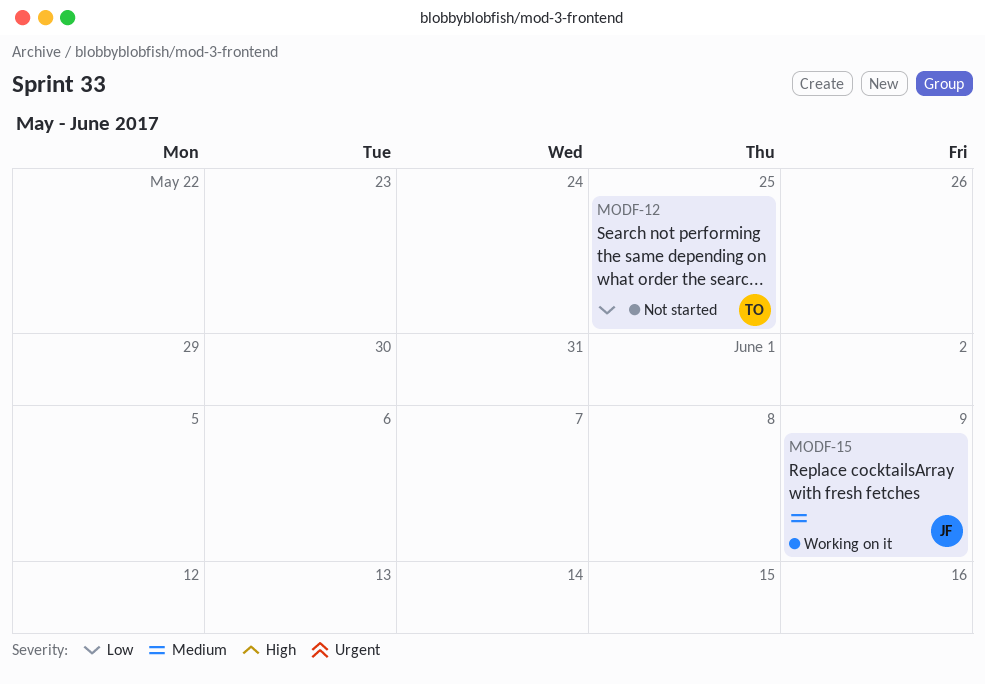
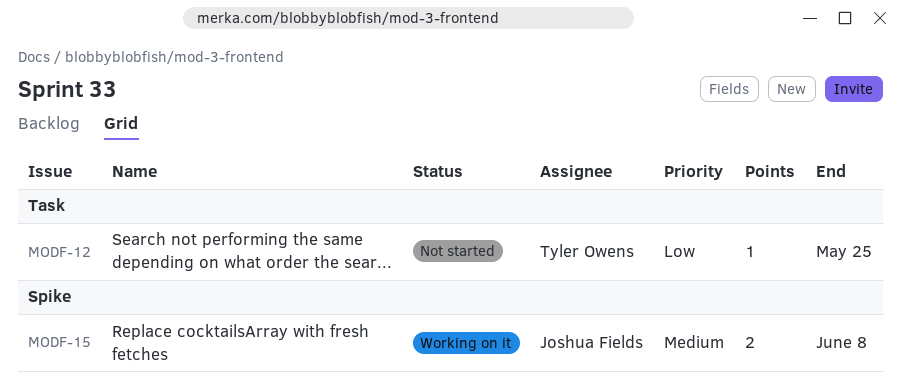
MODF-15, due: Jun 9 -> Jun 8

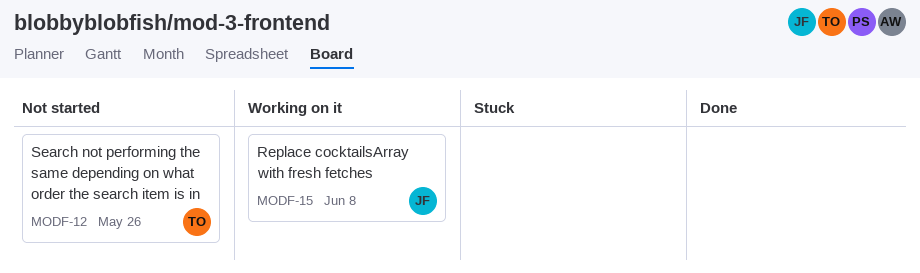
MODF-12, due: May 25 -> May 26

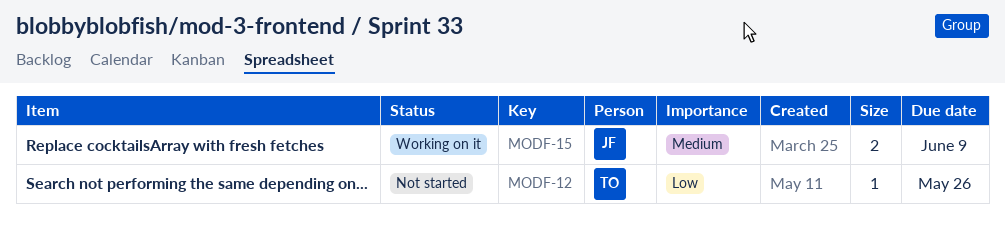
MODF-15, due: Jun 8 -> Jun 9

